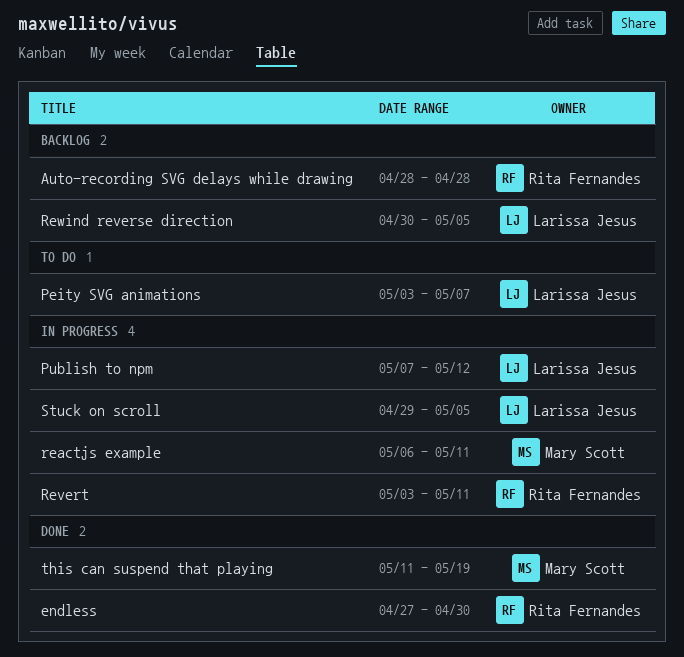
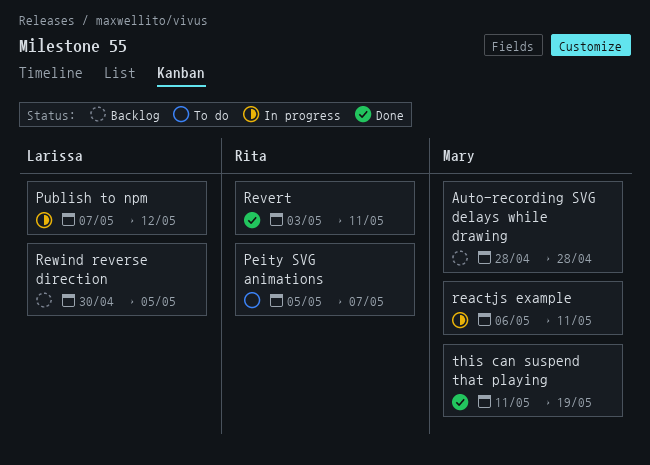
Auto-recording SVG delays while drawing, owner: Rita Fernandes -> Mary Scott
endless: present -> none
Peity SVG animations, owner: Larissa Jesus -> Rita Fernandes
Peity SVG animations, start: May 3 -> May 5
Revert, status: In progress -> Done
Stuck on scroll: present -> none

